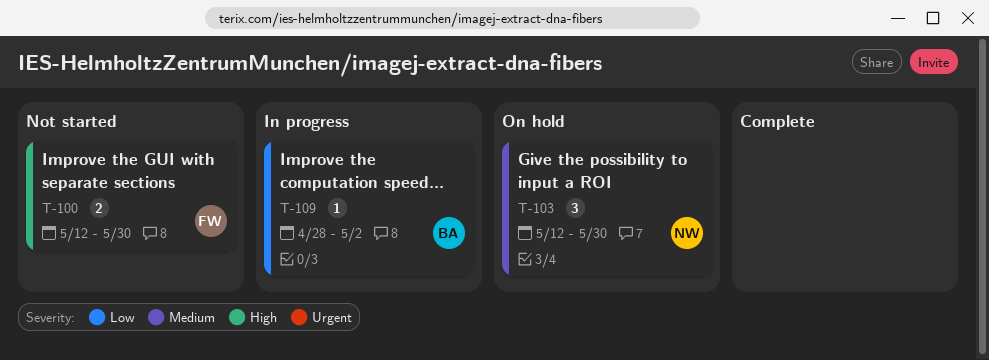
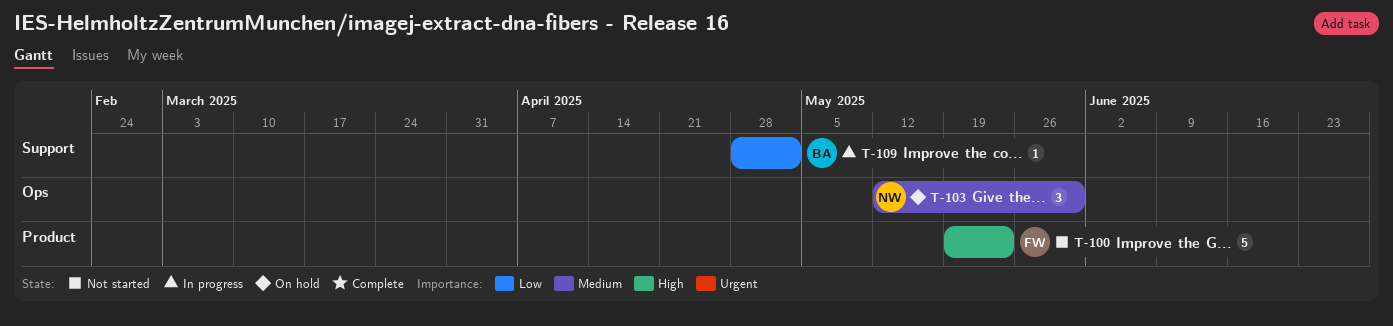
T-100, estimate: 2 -> 5
T-100, start: May 12 -> May 19
T-100, due: May 30 -> May 23

